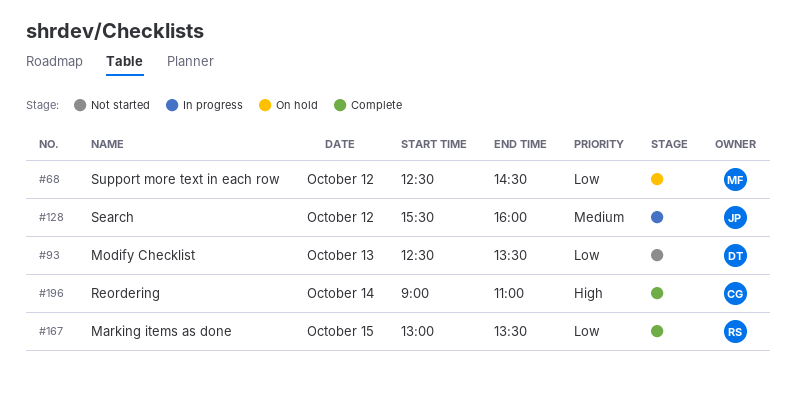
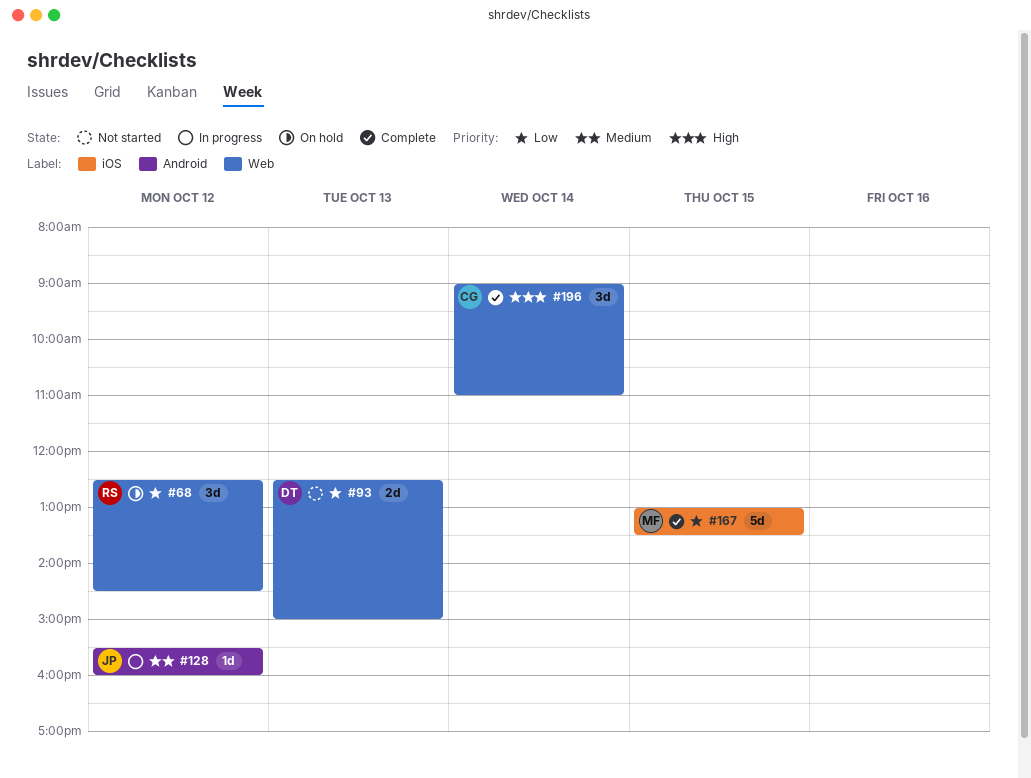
#68, owner: MF -> RS
#93, ends: 13:30 -> 15:00
#167, owner: RS -> MF

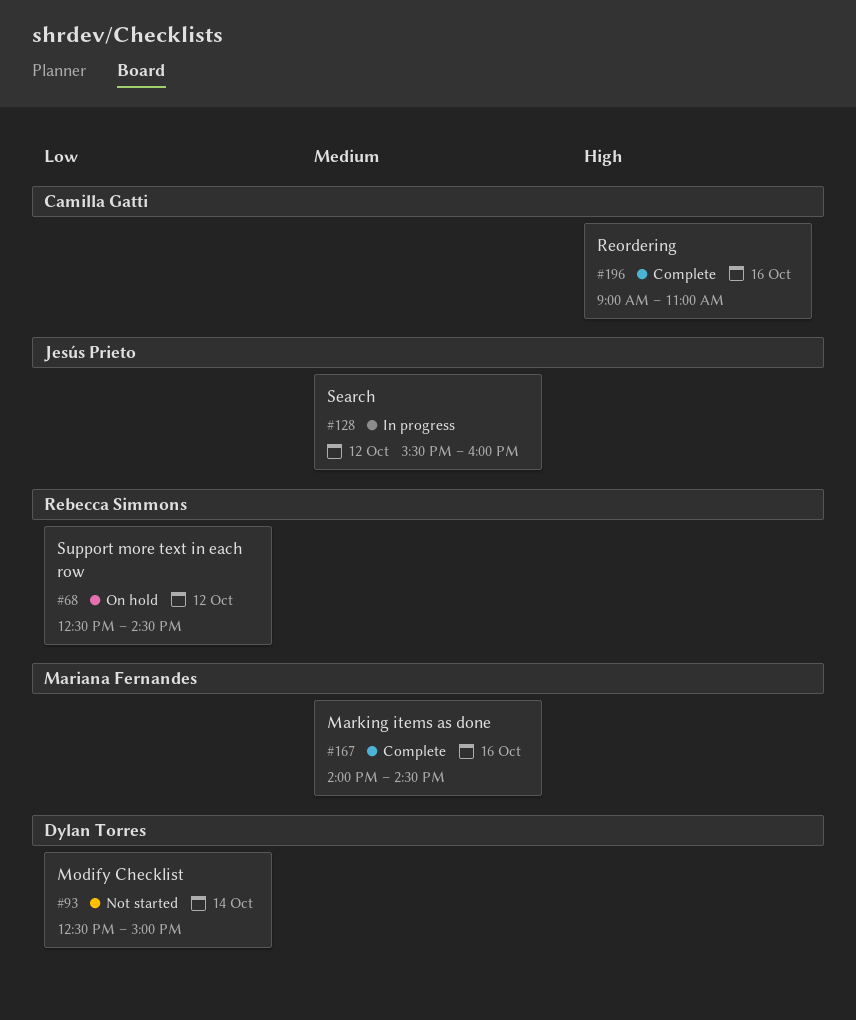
#93, day: Oct 13 -> Oct 14
#167, priority: Low -> Medium
#167, day: Oct 15 -> Oct 16
#167, begins: 13:00 -> 14:00
#167, ends: 13:30 -> 14:30
#196, day: Oct 14 -> Oct 16

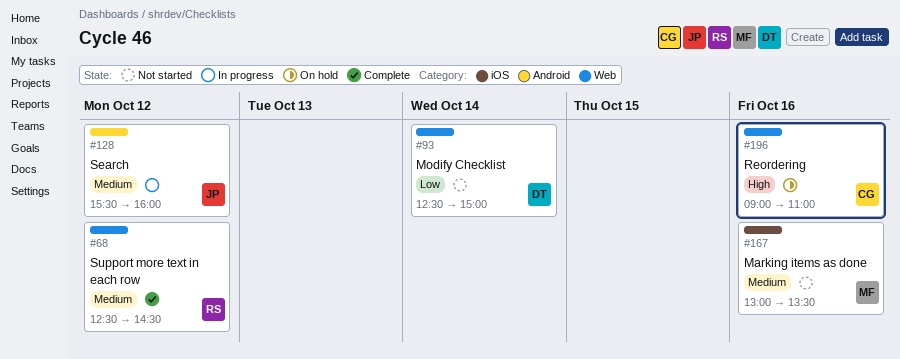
#68, status: On hold -> Complete
#68, priority: Low -> Medium
#167, status: Complete -> Not started
#167, begins: 14:00 -> 13:00
#167, ends: 14:30 -> 13:30
#196, status: Complete -> On hold

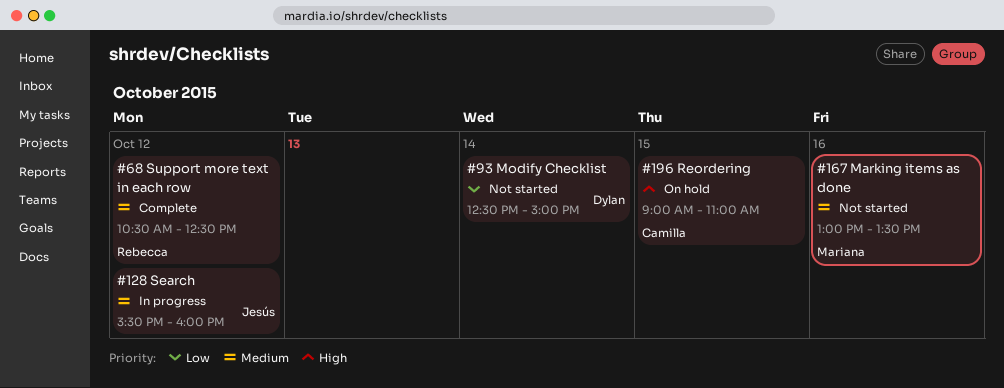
#68, begins: 12:30 -> 10:30
#68, ends: 14:30 -> 12:30
#196, day: Oct 16 -> Oct 15

